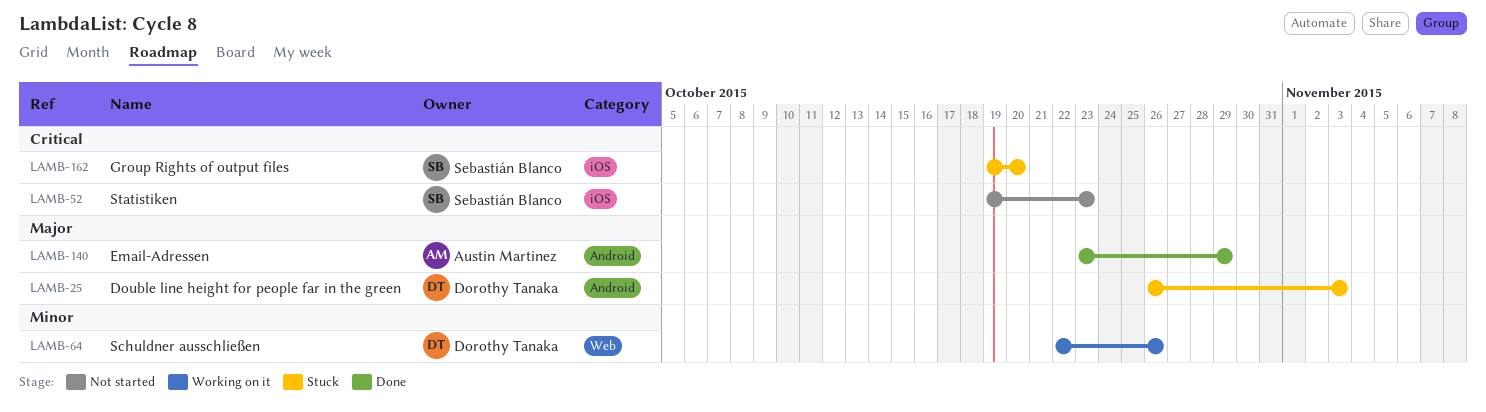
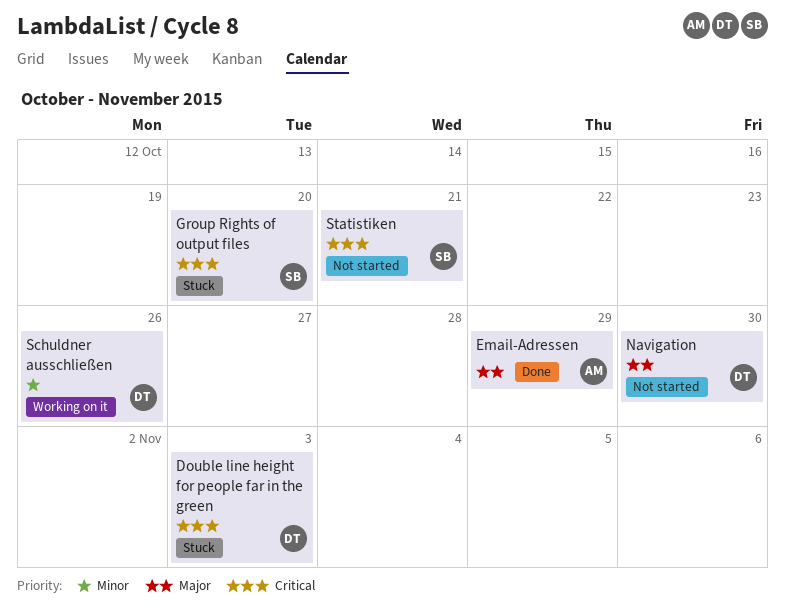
Double line height for people far in the green, priority: Major -> Critical
Navigation: none -> present
Statistiken, due: Oct 23 -> Oct 21

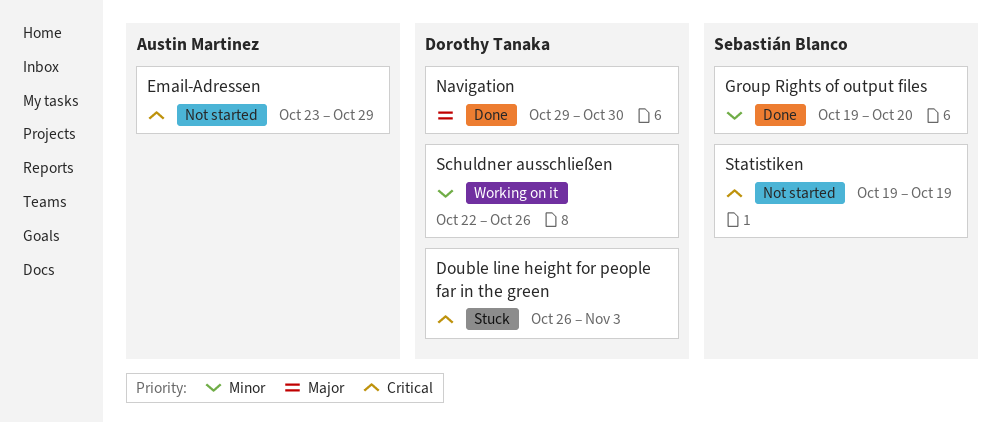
Email-Adressen, status: Done -> Not started
Email-Adressen, priority: Major -> Critical
Group Rights of output files, status: Stuck -> Done
Group Rights of output files, priority: Critical -> Minor
Navigation, status: Not started -> Done
Statistiken, due: Oct 21 -> Oct 19

